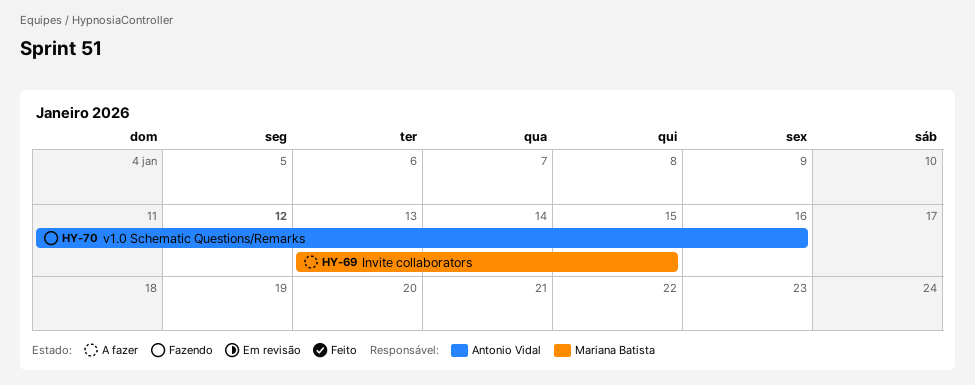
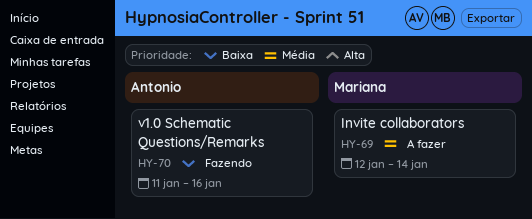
HY-69, start: Jan 13 -> Jan 12
HY-69, due: Jan 15 -> Jan 14

